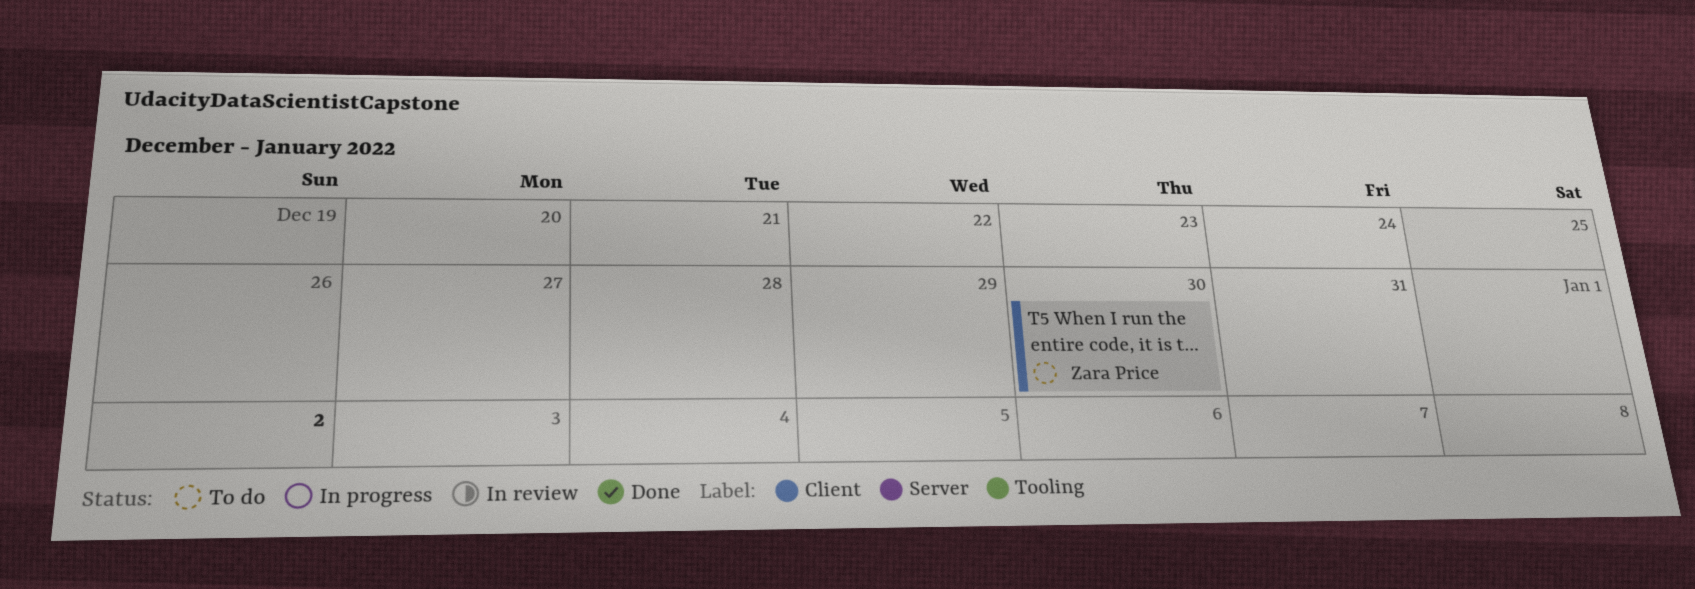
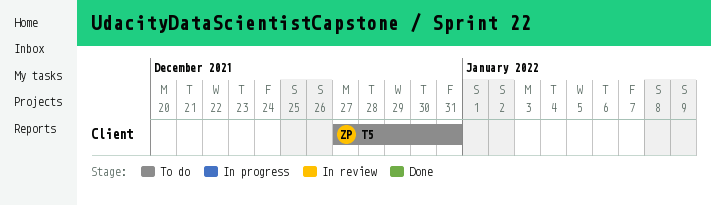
T5, due: Dec 30 -> Dec 31

